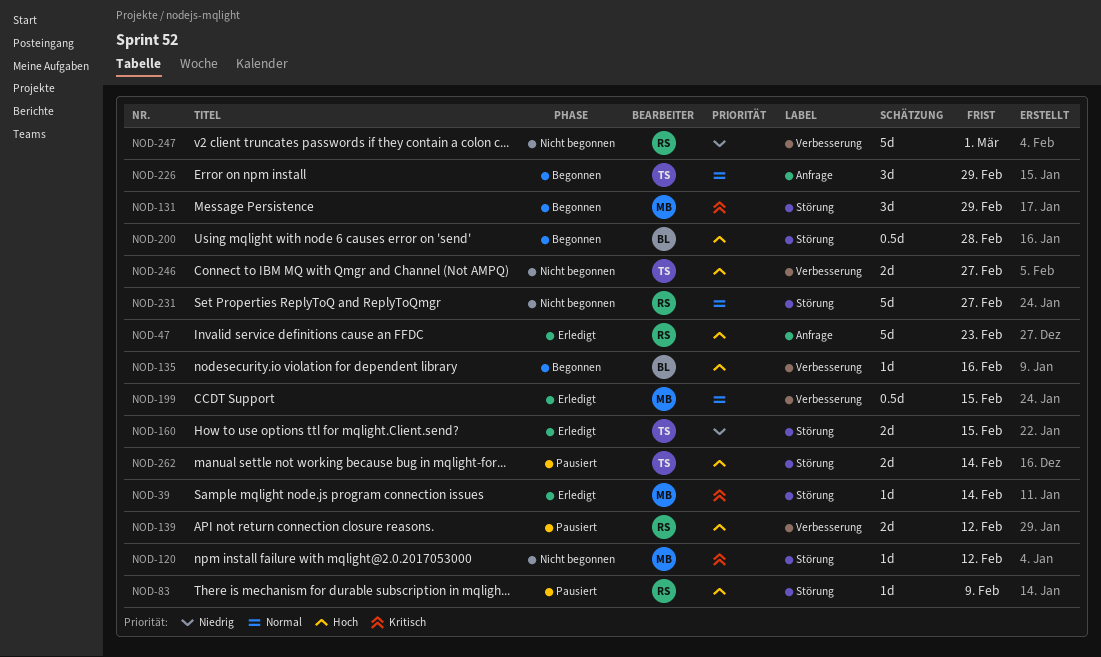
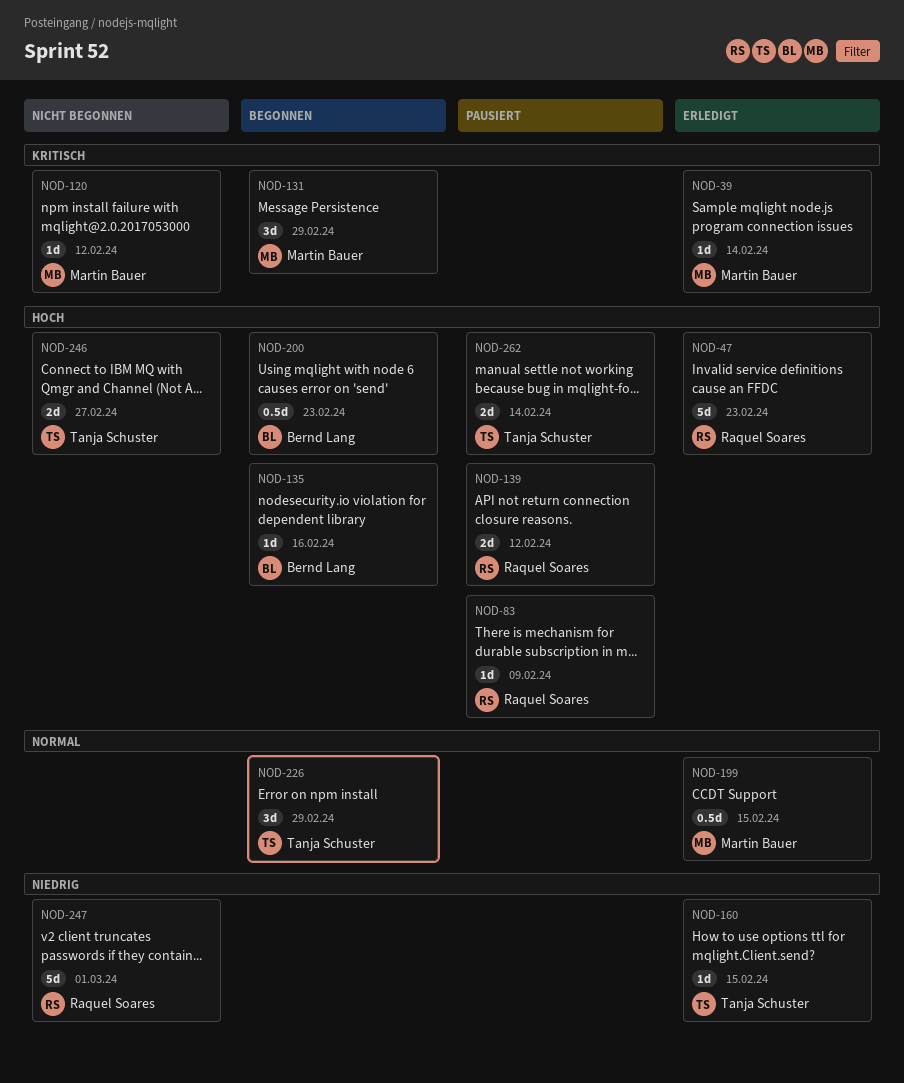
NOD-160, estimate: 2d -> 1d
NOD-200, due: Feb 28 -> Feb 23
NOD-231: present -> none

